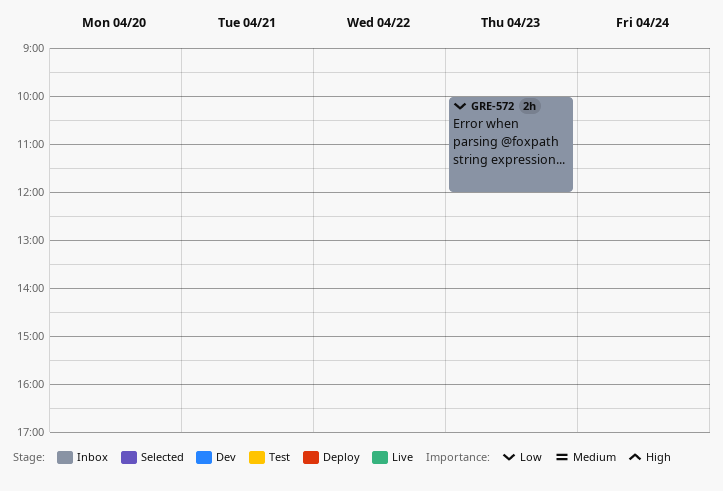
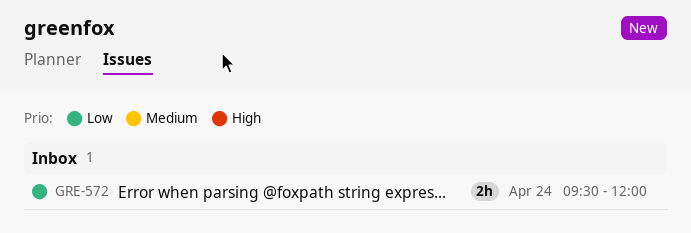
GRE-572, day: Apr 23 -> Apr 24
GRE-572, begins: 10:00 -> 09:30

